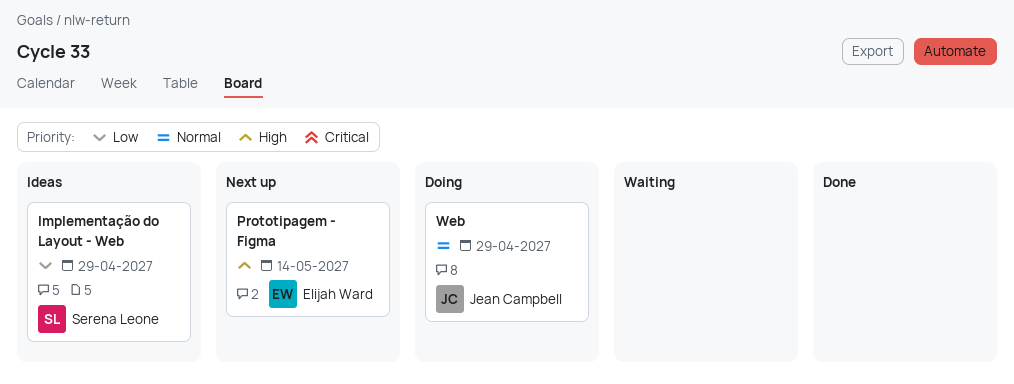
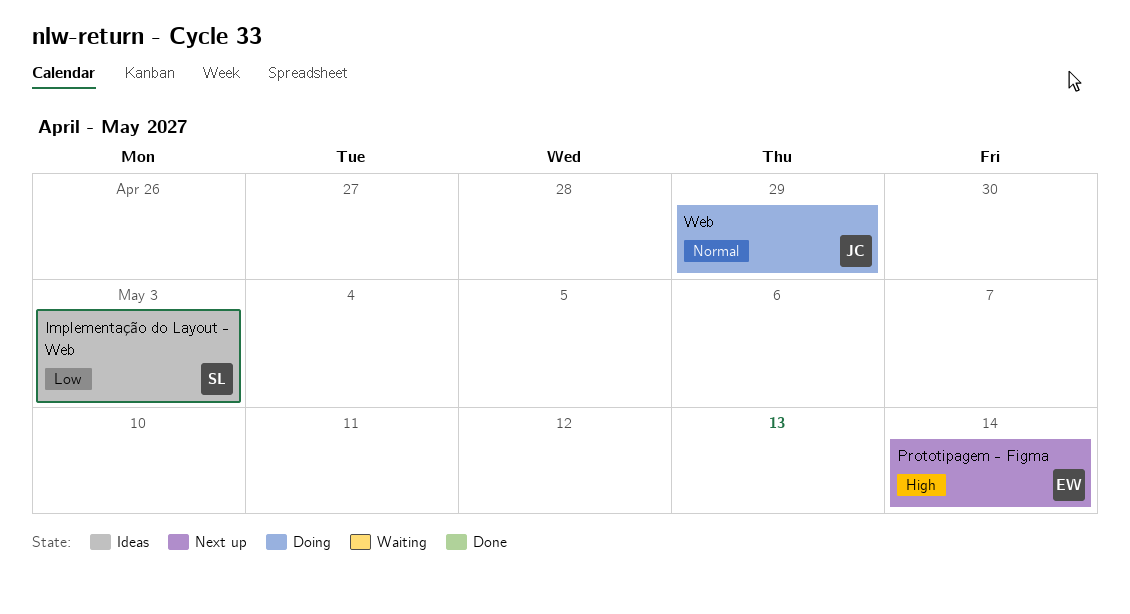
Implementação do Layout - Web, due: Apr 29 -> May 3

